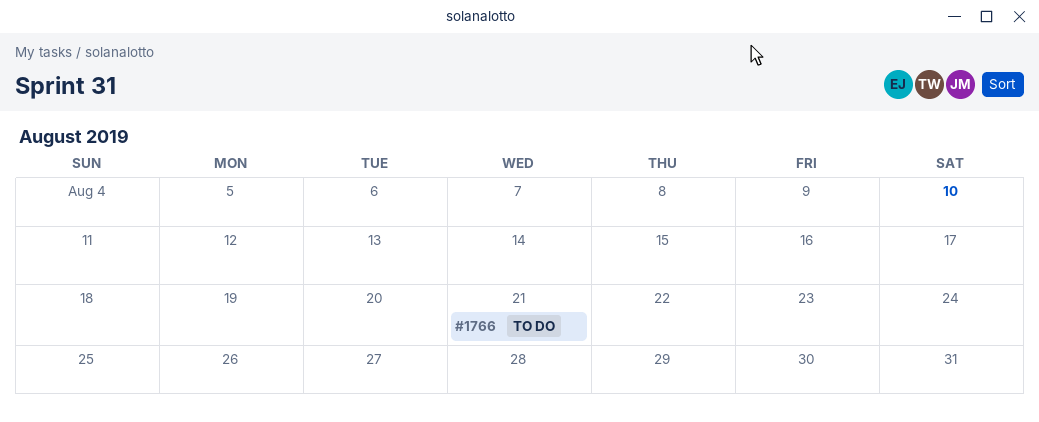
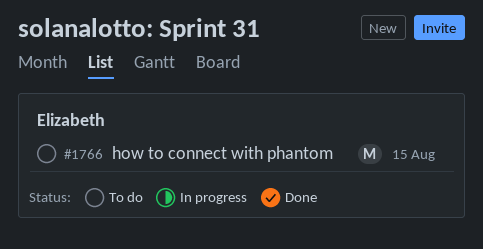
#1766, due: Aug 21 -> Aug 15

